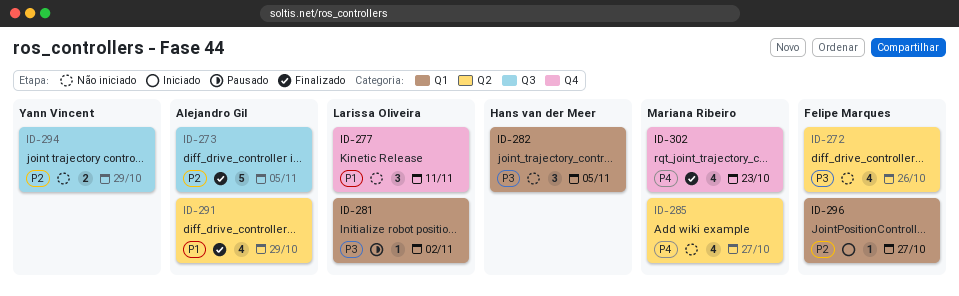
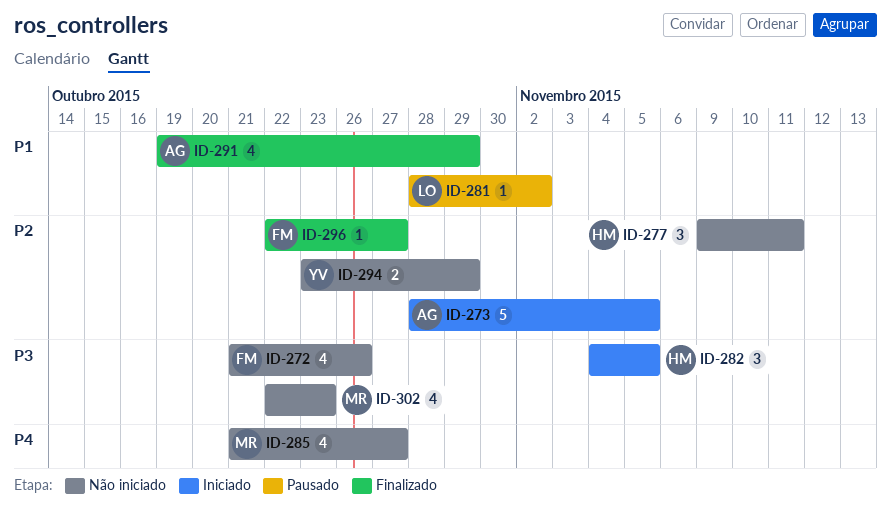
ID-273, status: Finalizado -> Iniciado
ID-277, owner: Larissa Oliveira -> Hans van der Meer
ID-277, priority: P1 -> P2
ID-281, priority: P3 -> P1
ID-282, status: Não iniciado -> Iniciado
ID-296, status: Iniciado -> Finalizado
ID-302, status: Finalizado -> Não iniciado
ID-302, priority: P4 -> P3

